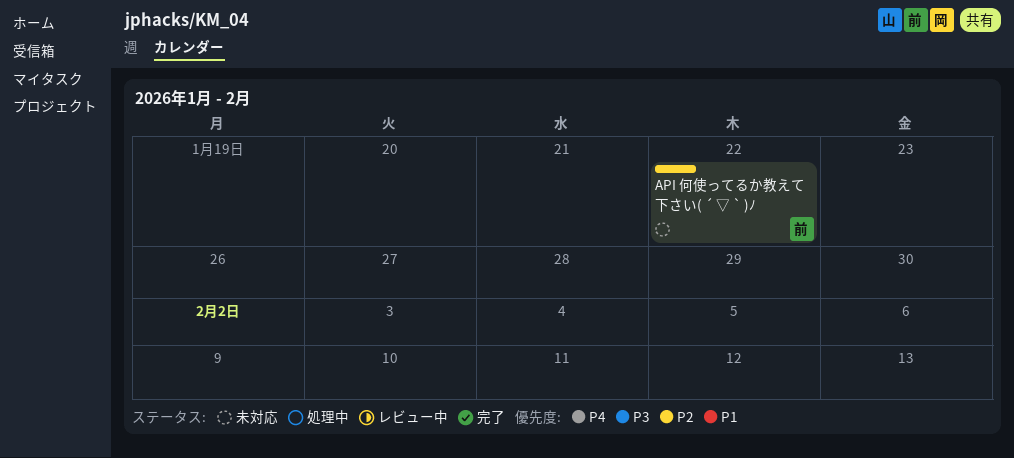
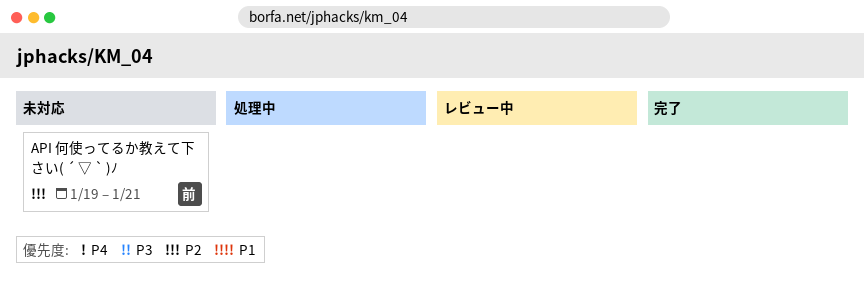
API 何使ってるか教えて下さい( ´ ▽ ` )ﾉ, due: Jan 22 -> Jan 21

